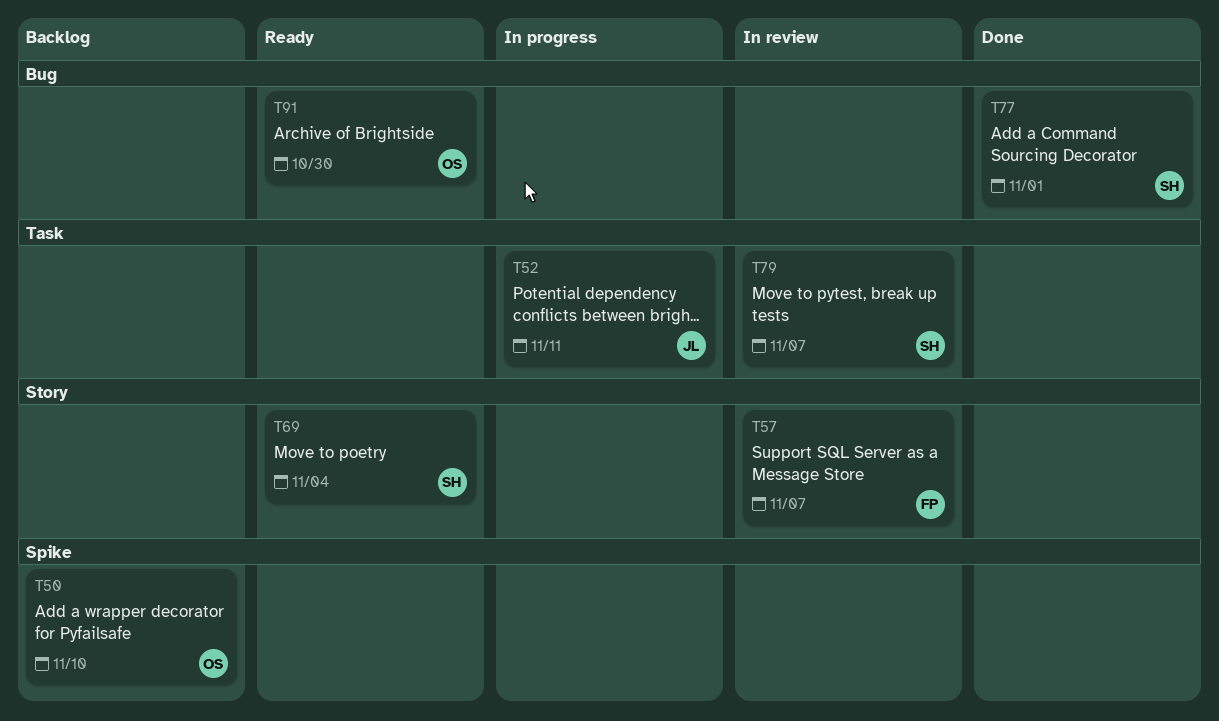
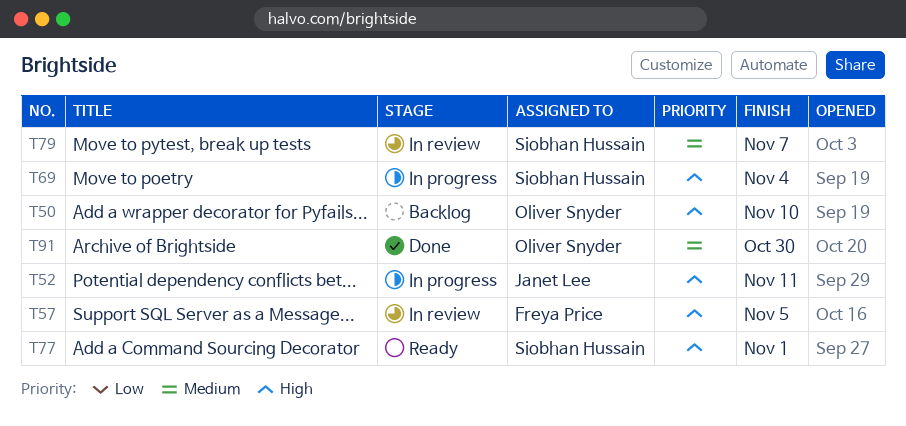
T57, due: Nov 7 -> Nov 5
T69, status: Ready -> In progress
T77, status: Done -> Ready
T91, status: Ready -> Done

